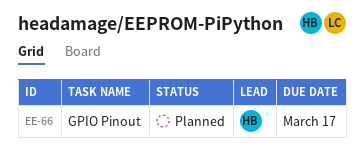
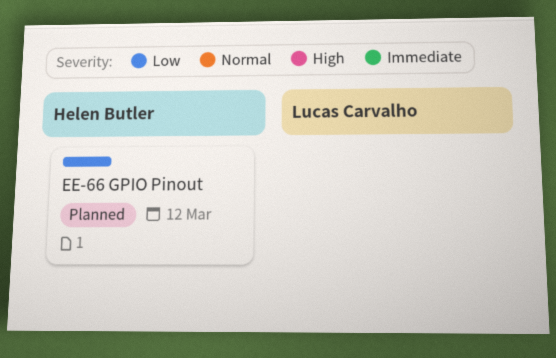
EE-66, due: Mar 17 -> Mar 12

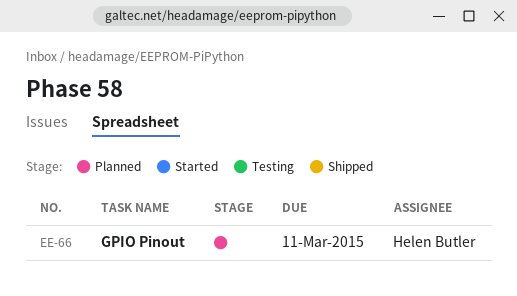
EE-66, due: Mar 12 -> Mar 11

